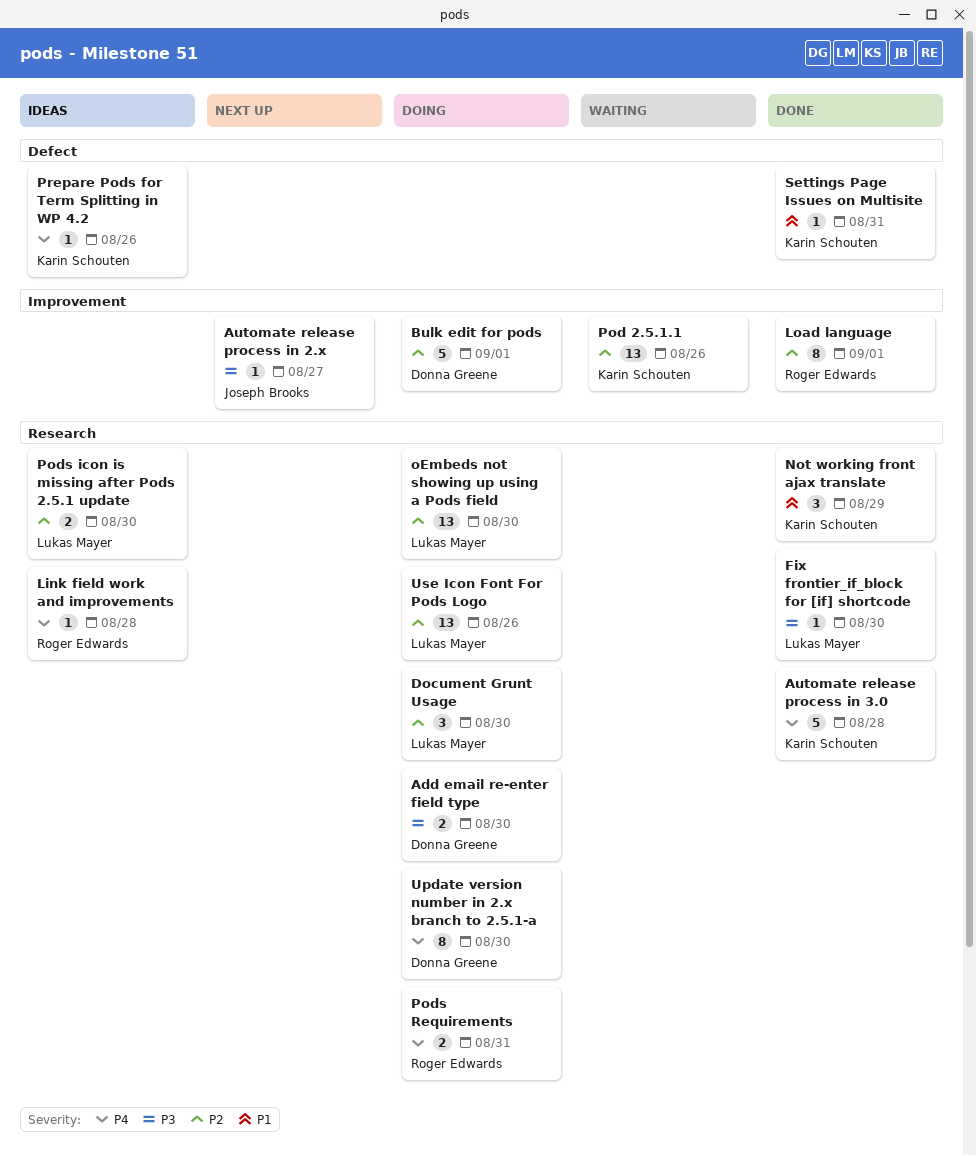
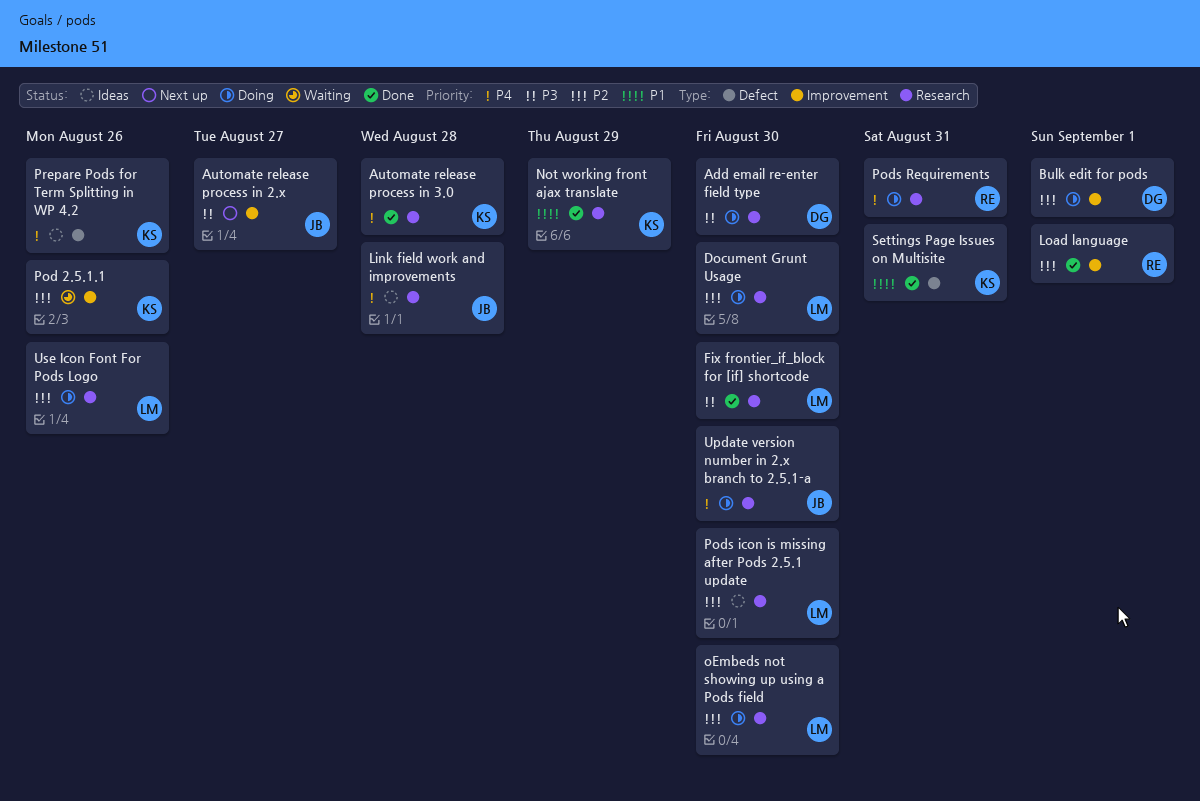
Link field work and improvements, owner: Roger Edwards -> Joseph Brooks
Update version number in 2.x branch to 2.5.1-a, owner: Donna Greene -> Joseph Brooks

